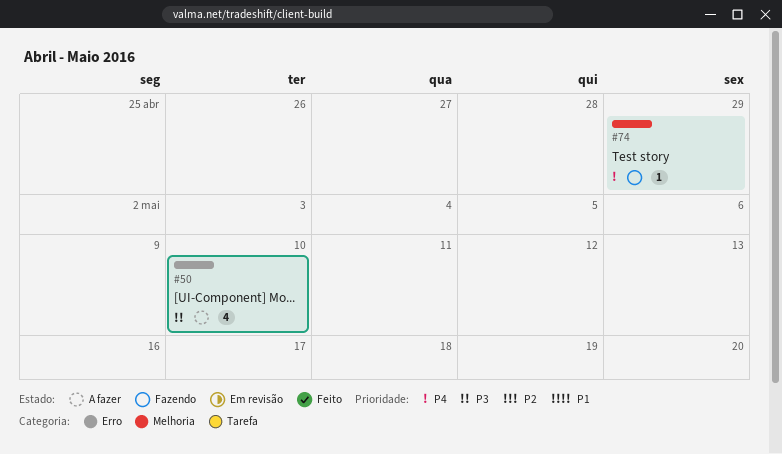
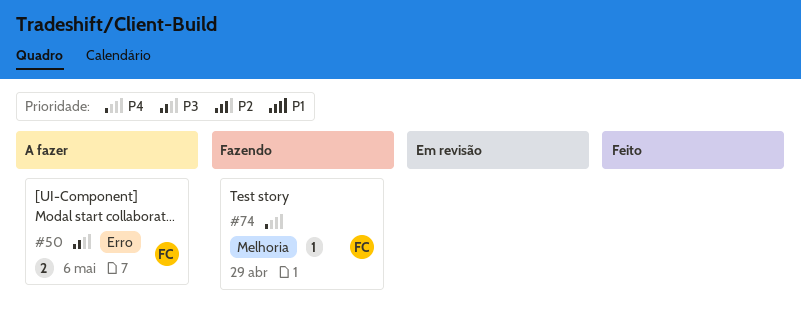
#50, estimate: 4 -> 2
#50, due: May 10 -> May 6

